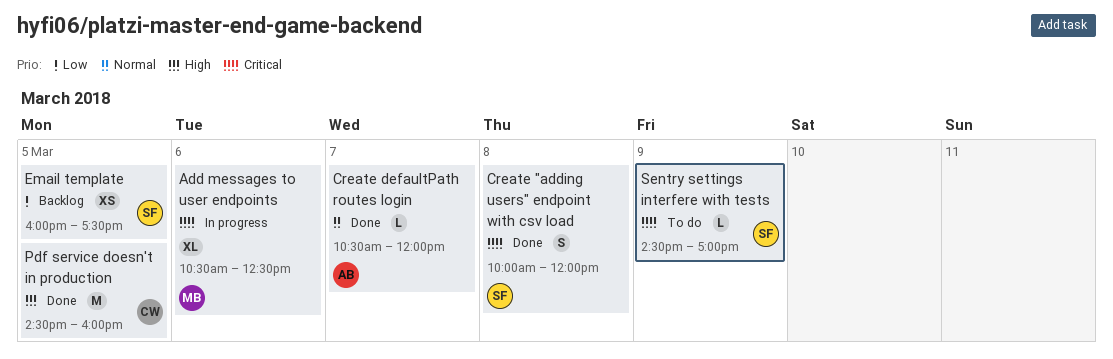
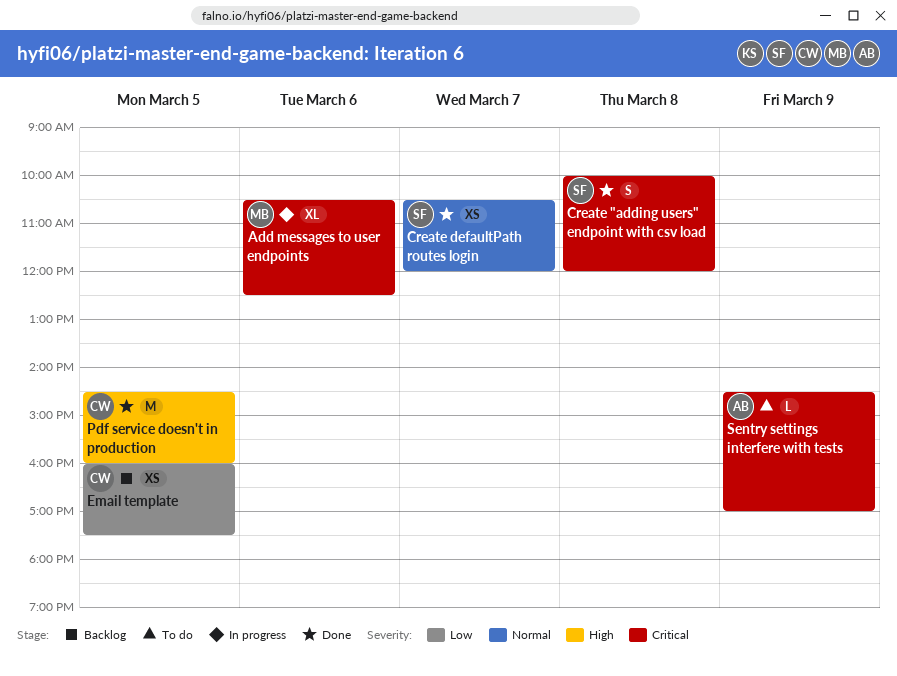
Create defaultPath routes login, owner: AB -> SF
Create defaultPath routes login, estimate: L -> XS
Email template, owner: SF -> CW
Sentry settings interfere with tests, owner: SF -> AB

